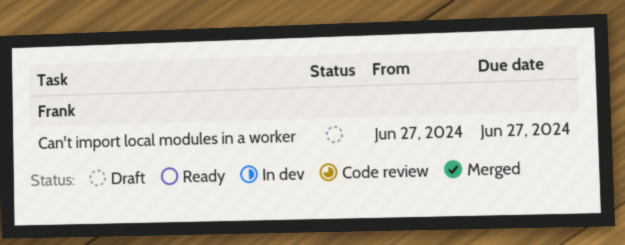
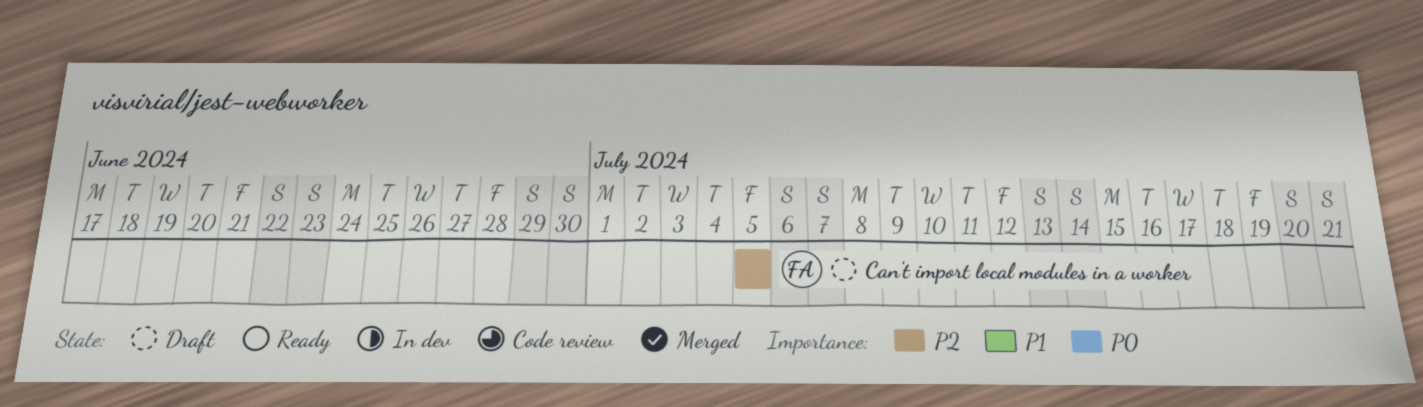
Can't import local modules in a worker, start: Jun 27 -> Jul 5
Can't import local modules in a worker, due: Jun 27 -> Jul 5

